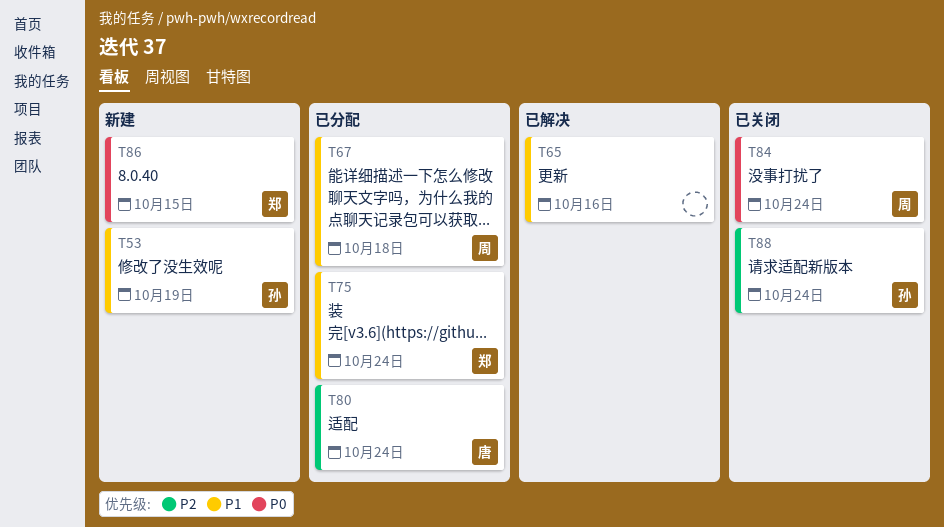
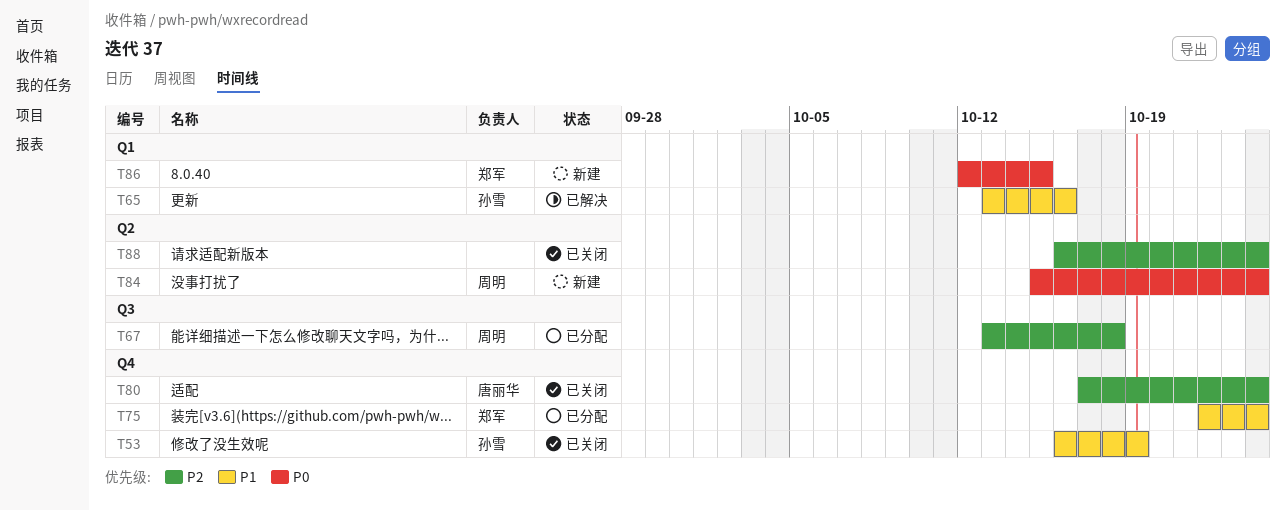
T53, status: 新建 -> 已关闭
T65, owner: none -> 孙雪
T67, priority: P1 -> P2
T80, status: 已分配 -> 已关闭
T84, status: 已关闭 -> 新建
T88, owner: 孙雪 -> none

